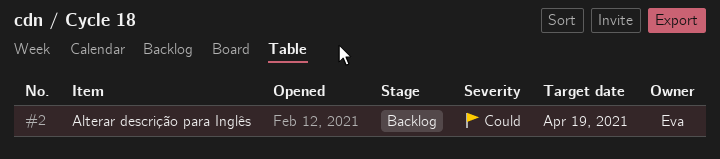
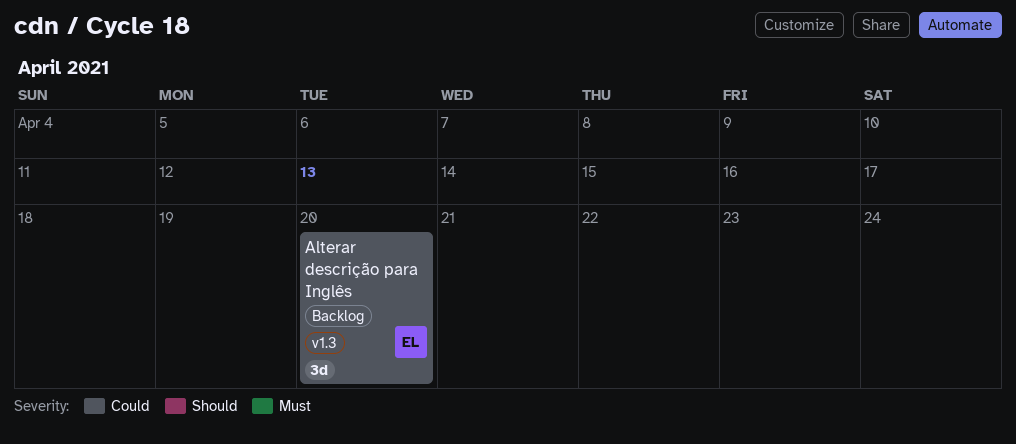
Alterar descrição para Inglês, due: Apr 19 -> Apr 20

